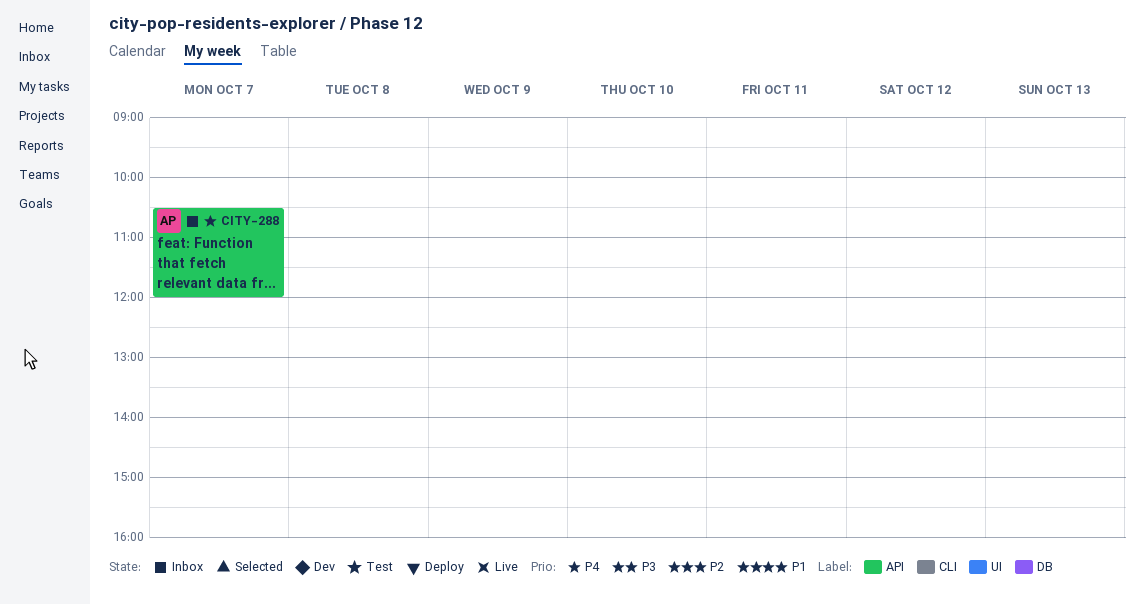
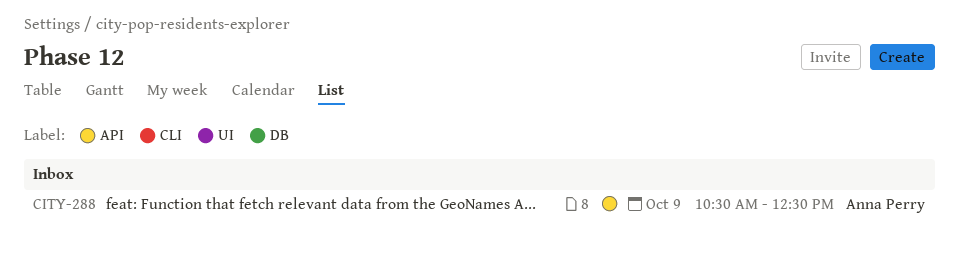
CITY-288, day: Oct 7 -> Oct 9
CITY-288, ends: 12:00 -> 12:30

